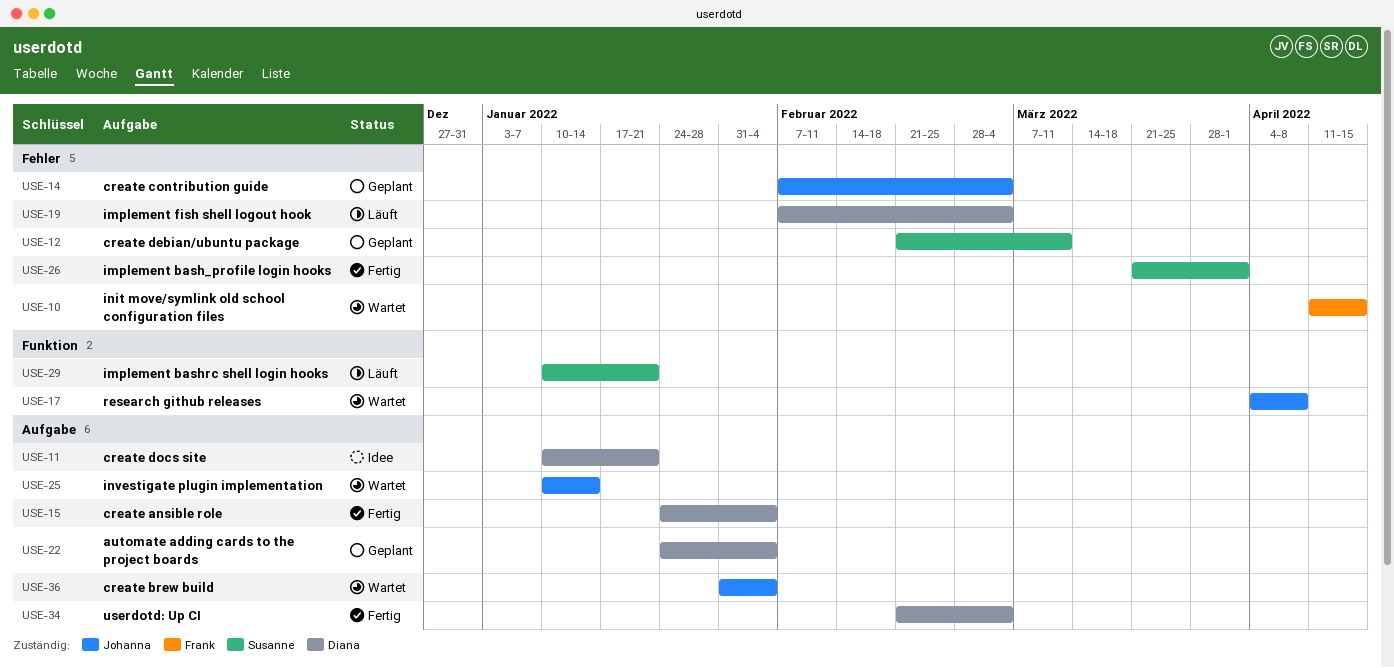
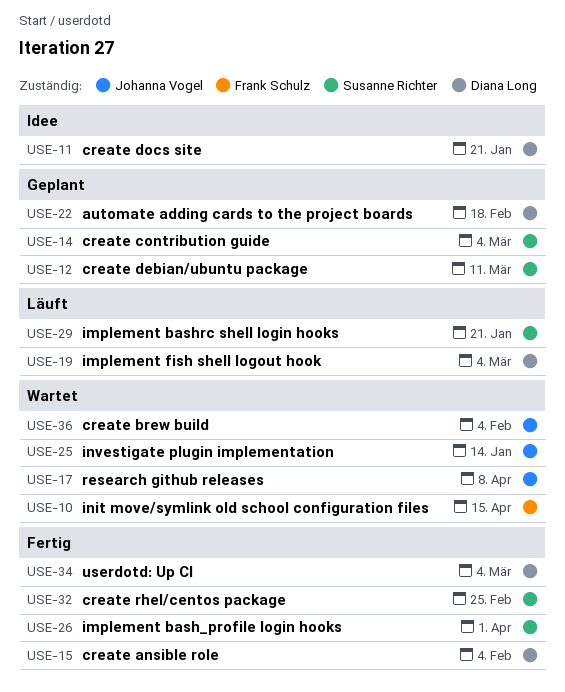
USE-14, owner: Johanna Vogel -> Susanne Richter
USE-22, due: Feb 4 -> Feb 18
USE-32: none -> present

